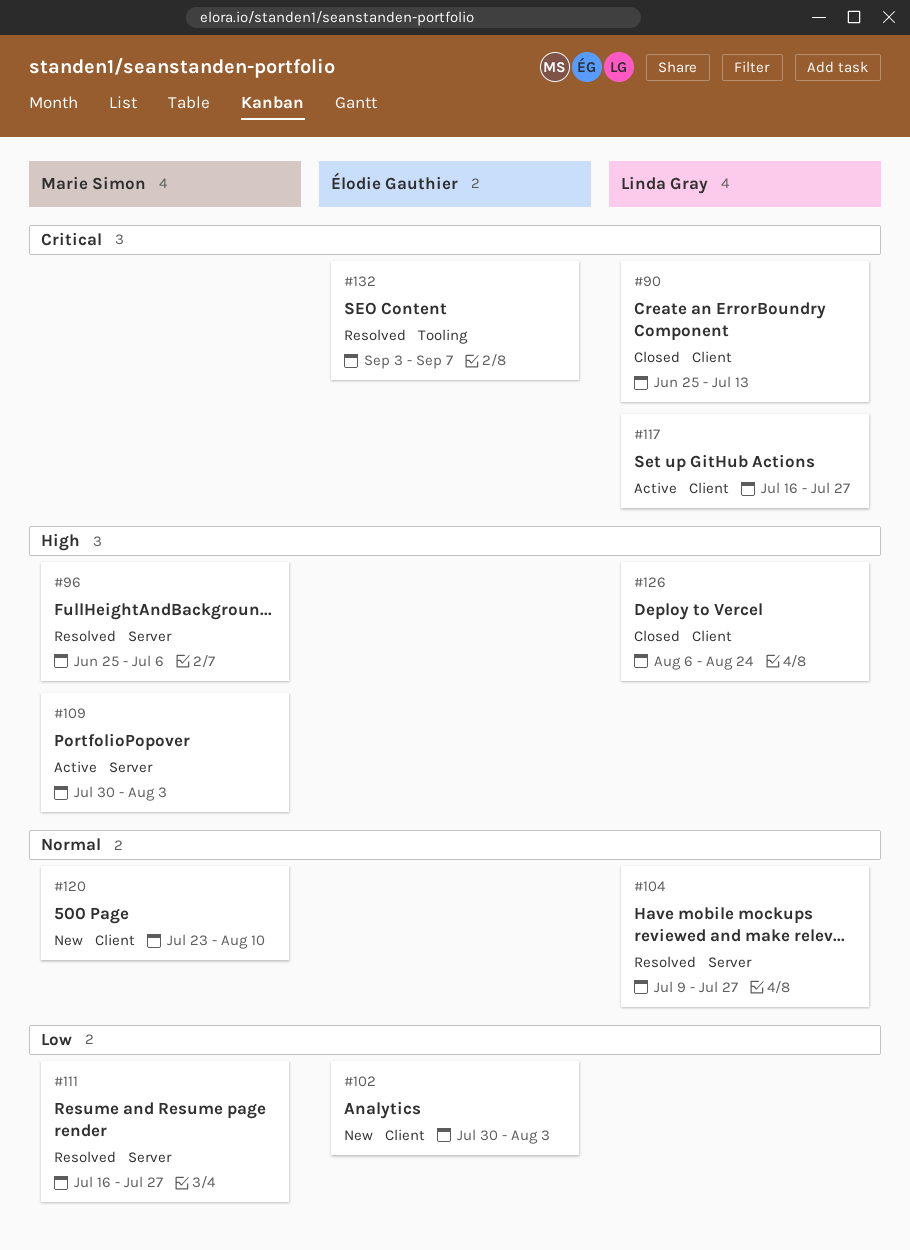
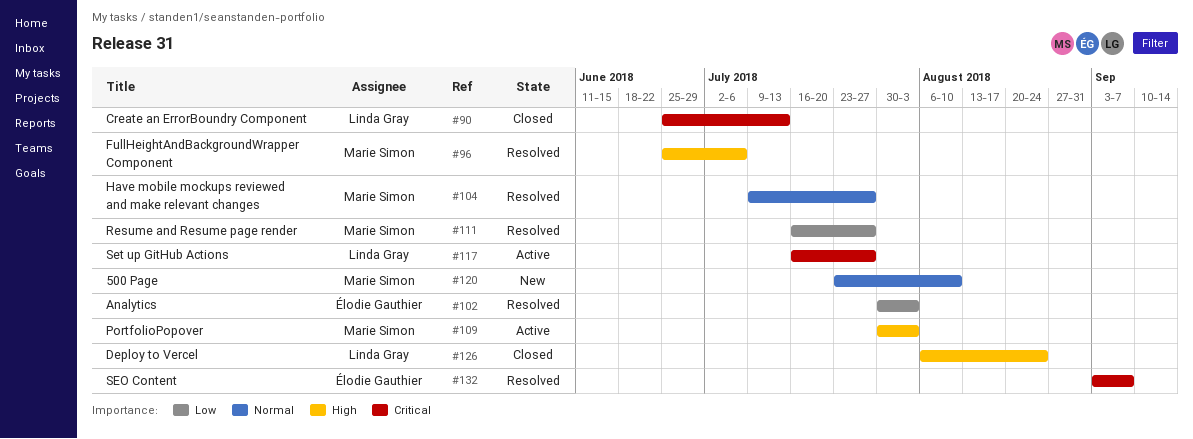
#102, status: New -> Resolved
#104, owner: Linda Gray -> Marie Simon

